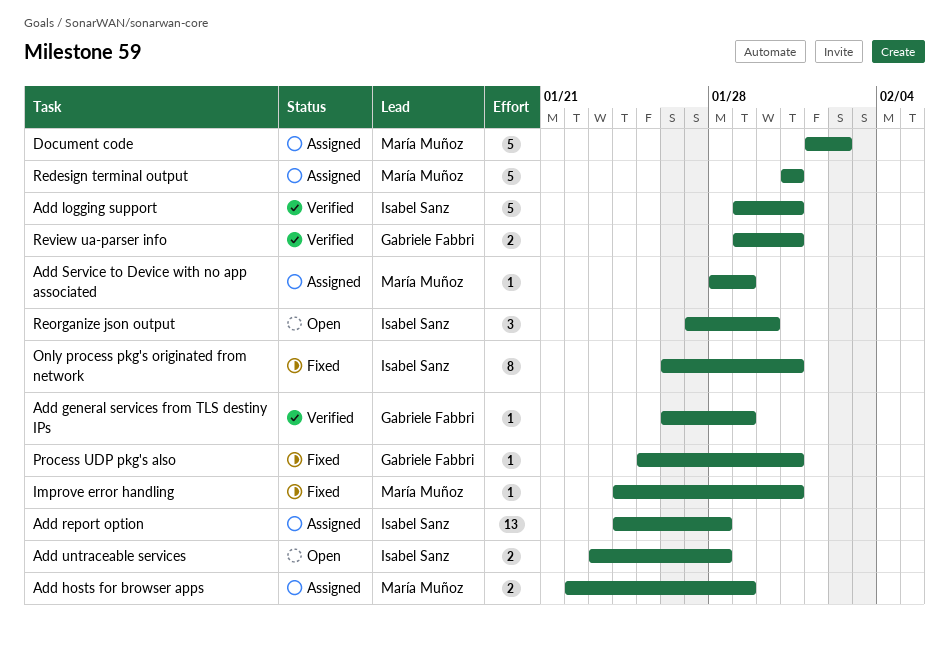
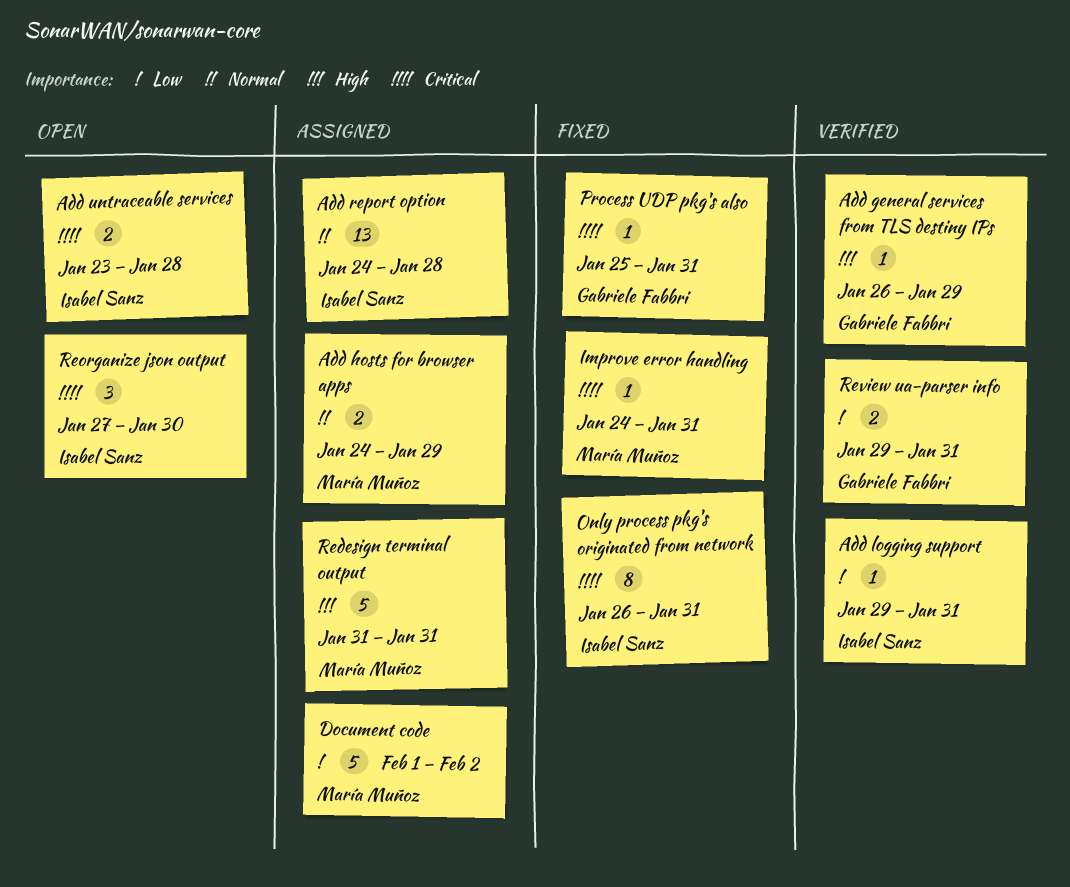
Add hosts for browser apps, start: Jan 22 -> Jan 24
Add logging support, estimate: 5 -> 1
Add Service to Device with no app associated: present -> none

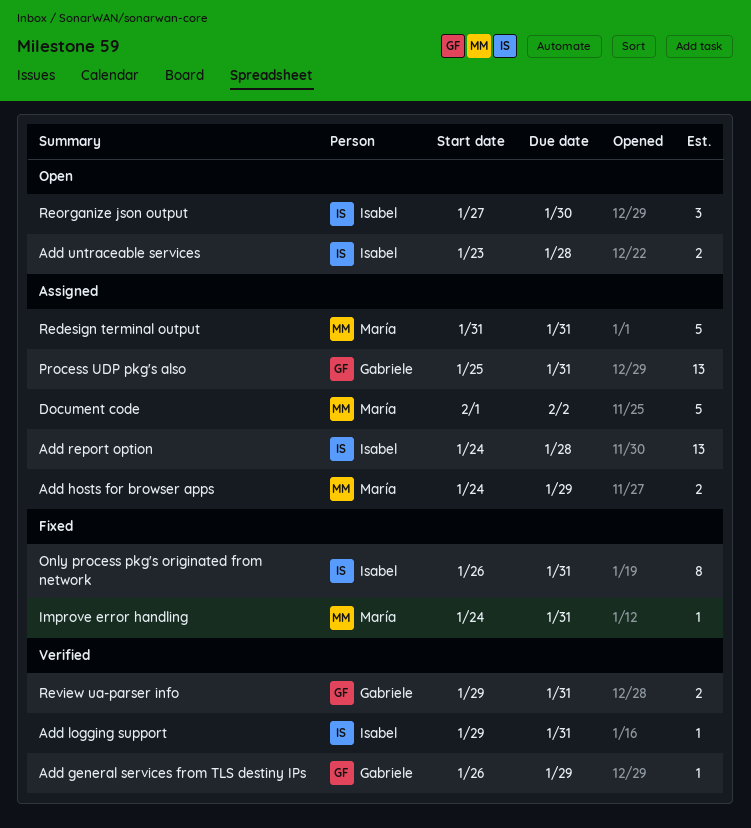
Process UDP pkg's also, status: Fixed -> Assigned
Process UDP pkg's also, estimate: 1 -> 13

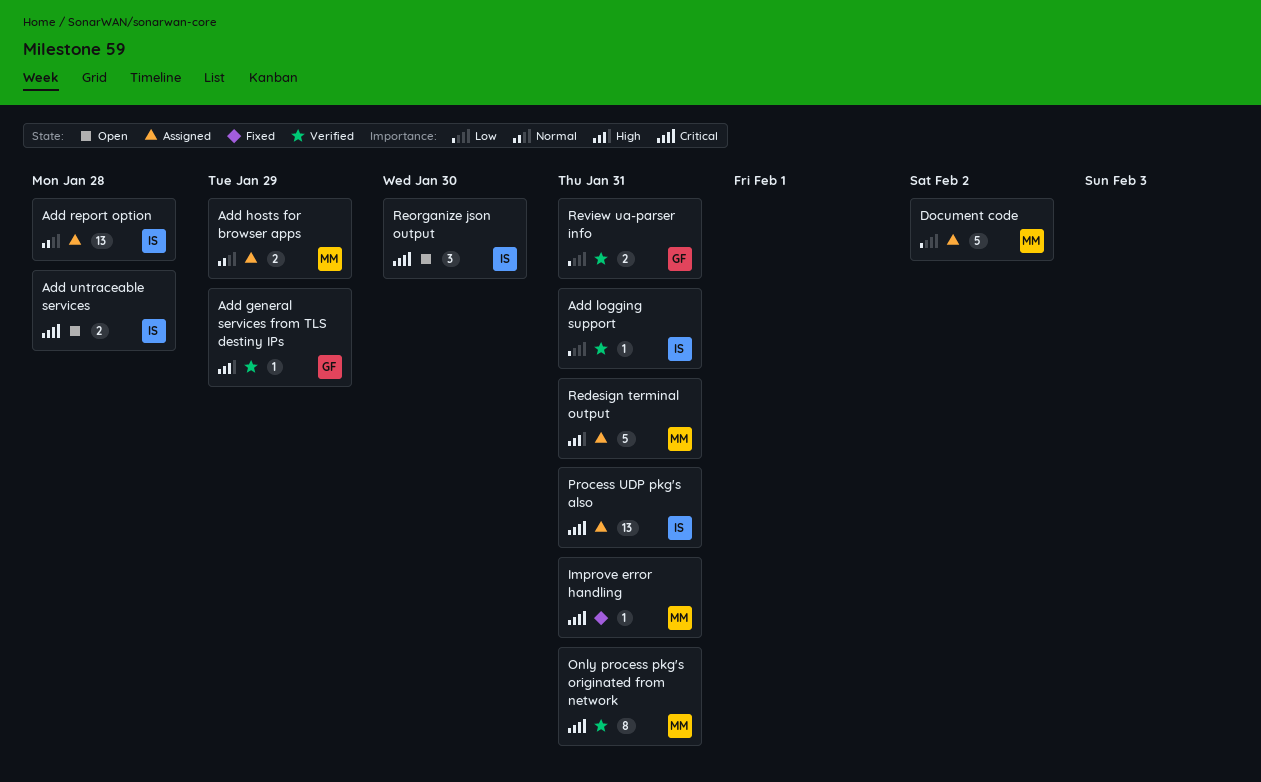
Only process pkg's originated from network, status: Fixed -> Verified
Only process pkg's originated from network, owner: Isabel -> María
Process UDP pkg's also, owner: Gabriele -> Isabel

